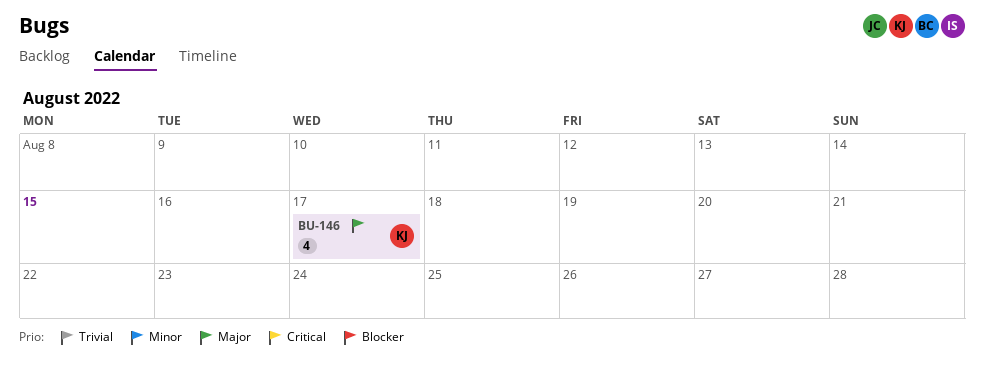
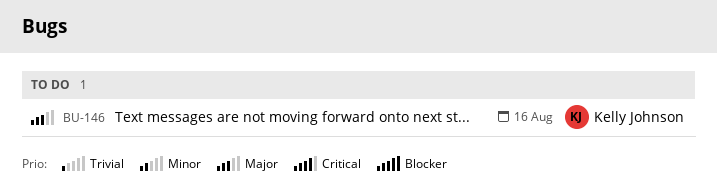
BU-146, due: Aug 17 -> Aug 16

